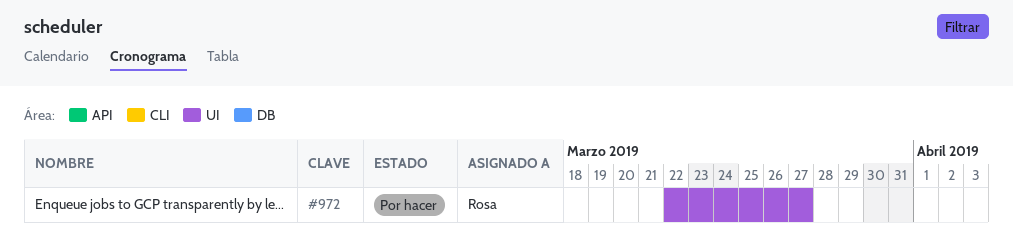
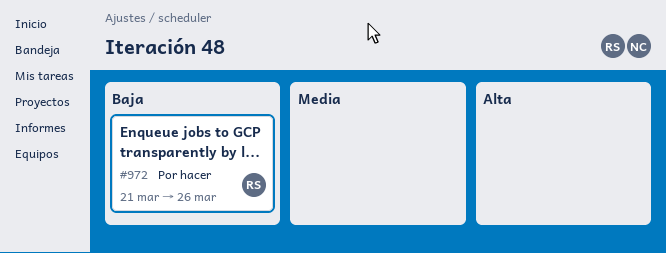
#972, start: Mar 22 -> Mar 21
#972, due: Mar 27 -> Mar 26

